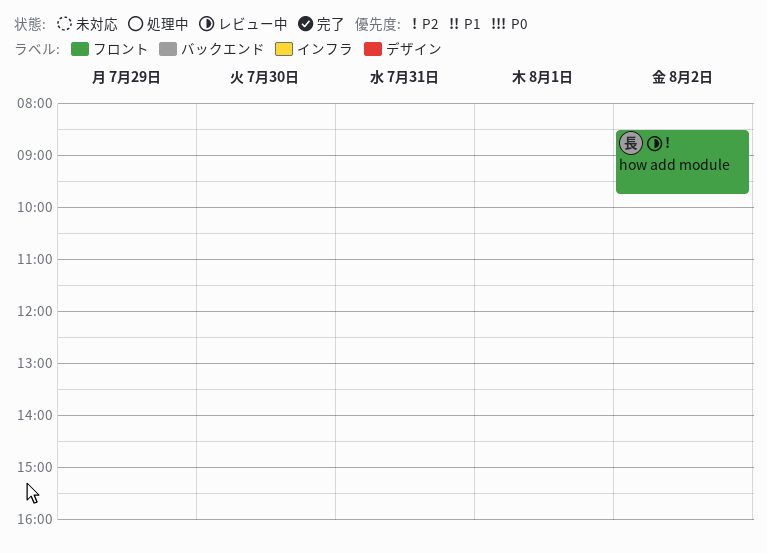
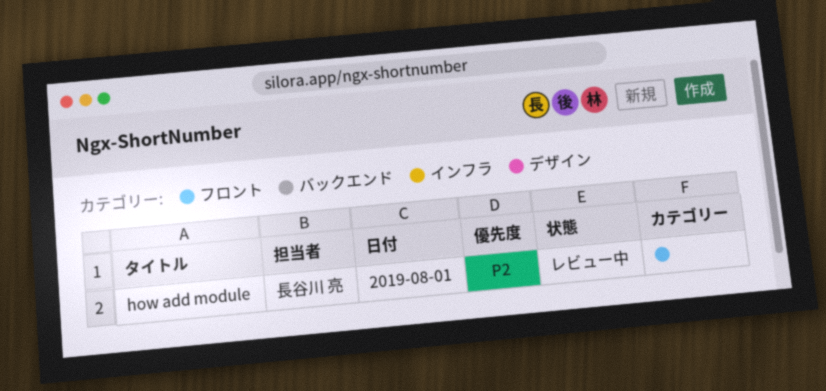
how add module, day: Aug 2 -> Aug 1

